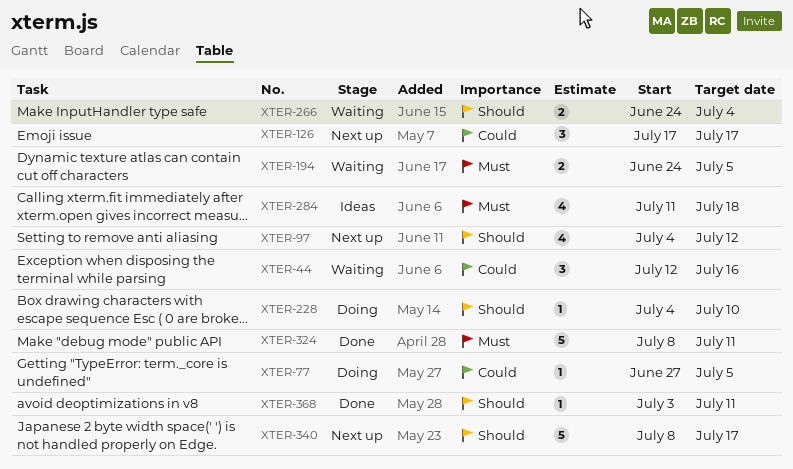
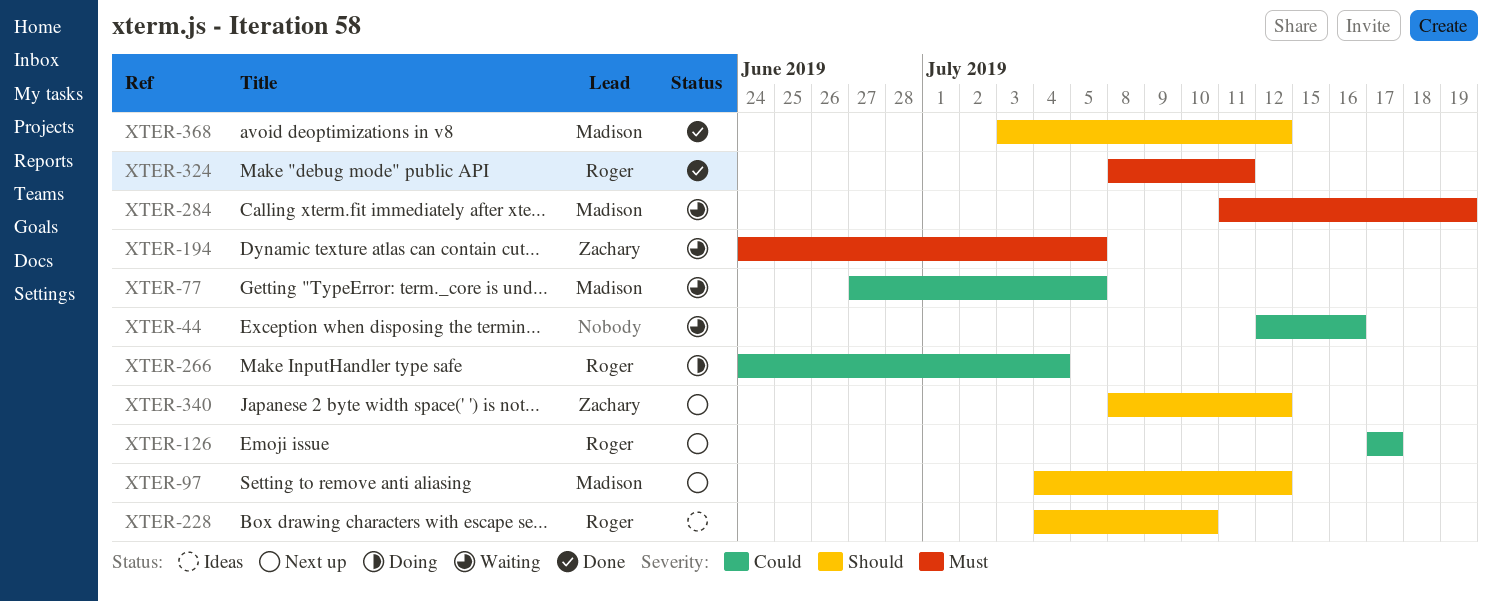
XTER-77, status: Doing -> Waiting
XTER-228, status: Doing -> Ideas
XTER-266, status: Waiting -> Doing
XTER-266, priority: Should -> Could
XTER-284, status: Ideas -> Waiting
XTER-284, due: Jul 18 -> Jul 19
XTER-340, due: Jul 17 -> Jul 12
XTER-368, due: Jul 11 -> Jul 12

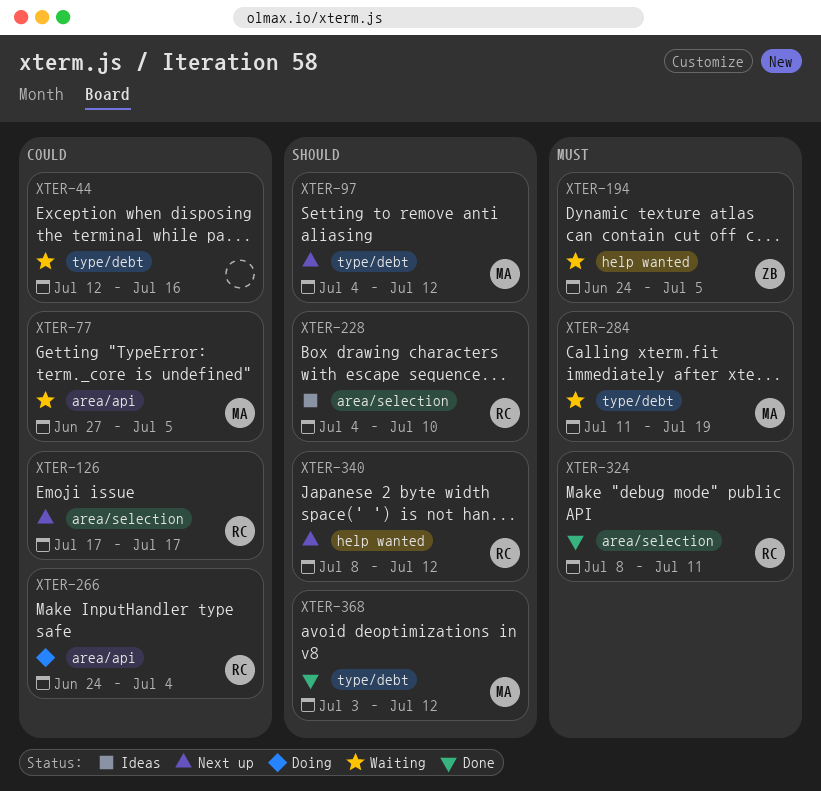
XTER-340, owner: Zachary -> Roger

